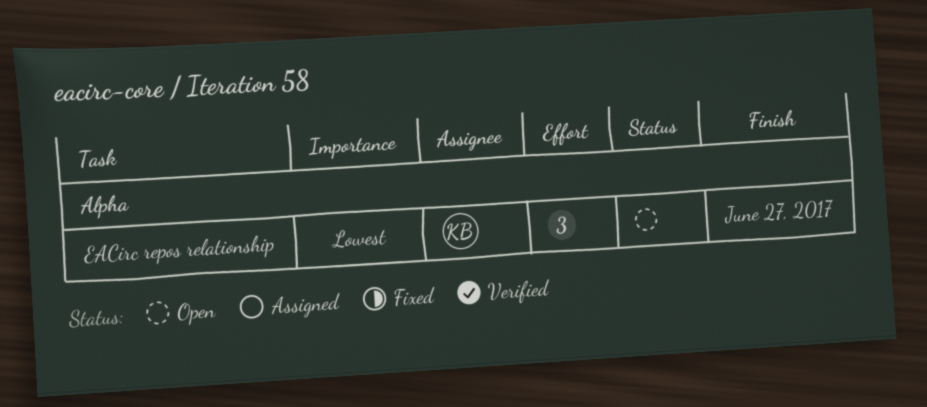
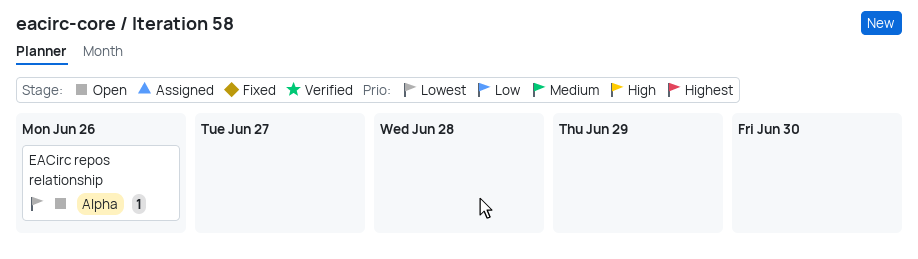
EACirc repos relationship, estimate: 3 -> 1
EACirc repos relationship, due: Jun 27 -> Jun 26

